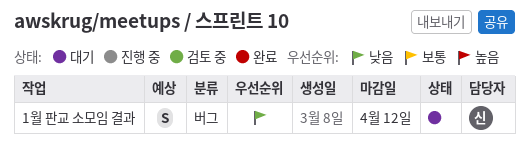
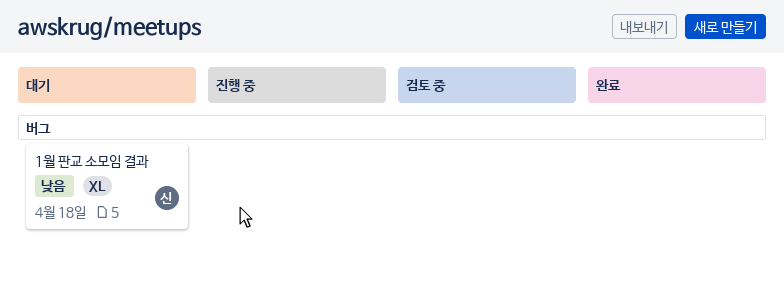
1월 판교 소모임 결과, estimate: S -> XL
1월 판교 소모임 결과, due: Apr 12 -> Apr 18

